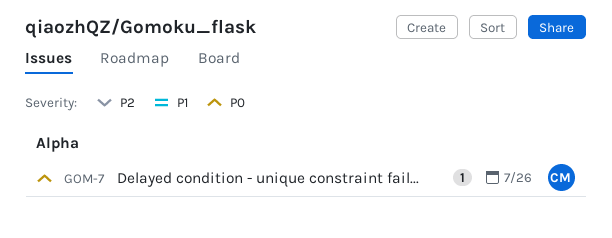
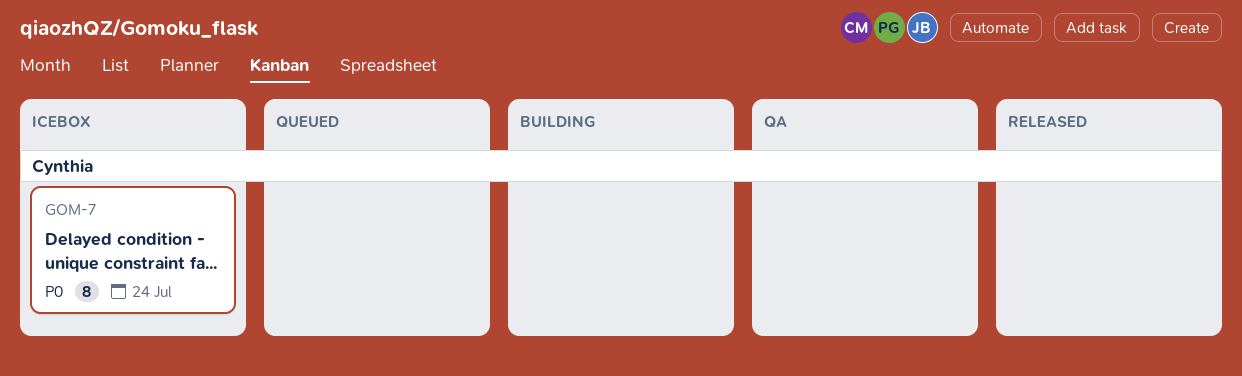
GOM-7, estimate: 1 -> 8
GOM-7, due: Jul 26 -> Jul 24

